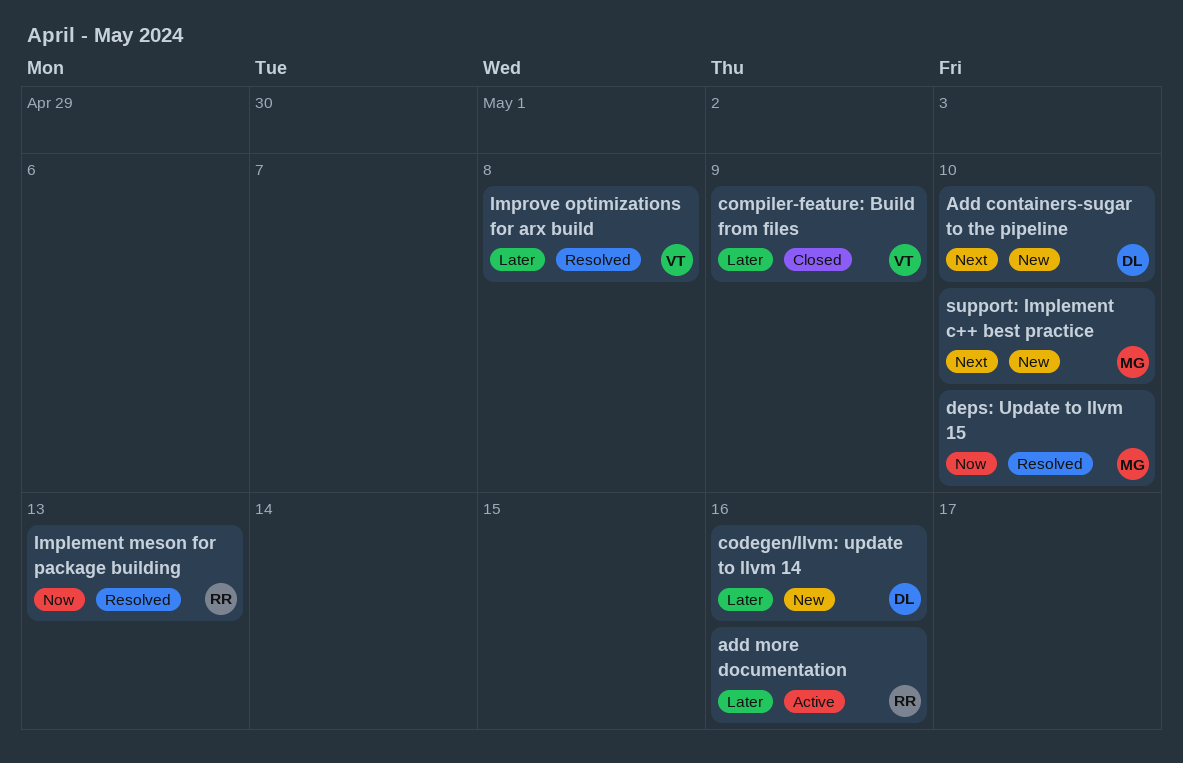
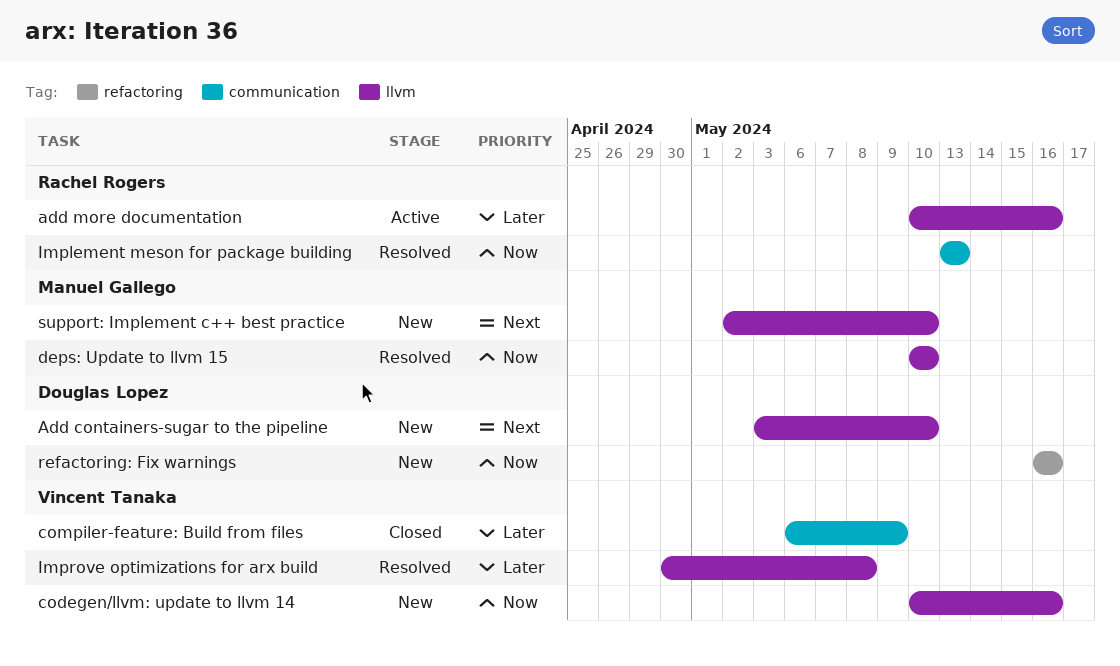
codegen/llvm: update to llvm 14, owner: Douglas Lopez -> Vincent Tanaka
codegen/llvm: update to llvm 14, priority: Later -> Now
refactoring: Fix warnings: none -> present

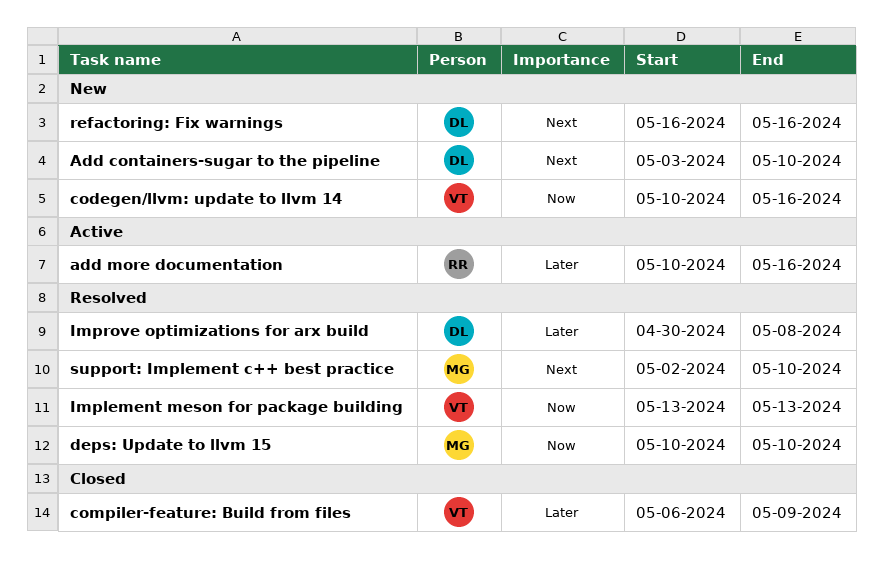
Implement meson for package building, owner: Rachel Rogers -> Vincent Tanaka
Improve optimizations for arx build, owner: Vincent Tanaka -> Douglas Lopez
refactoring: Fix warnings, priority: Now -> Next
support: Implement c++ best practice, status: New -> Resolved

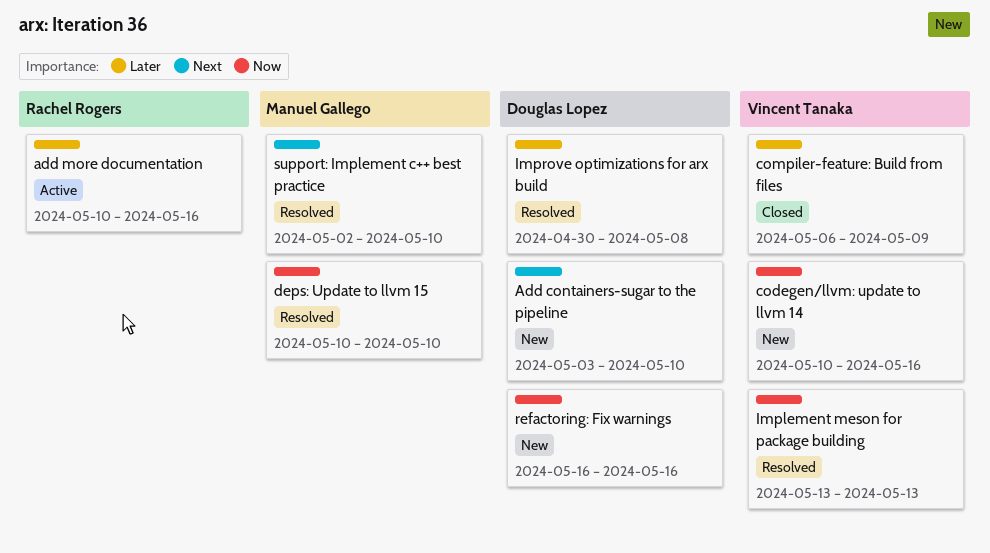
refactoring: Fix warnings, priority: Next -> Now

